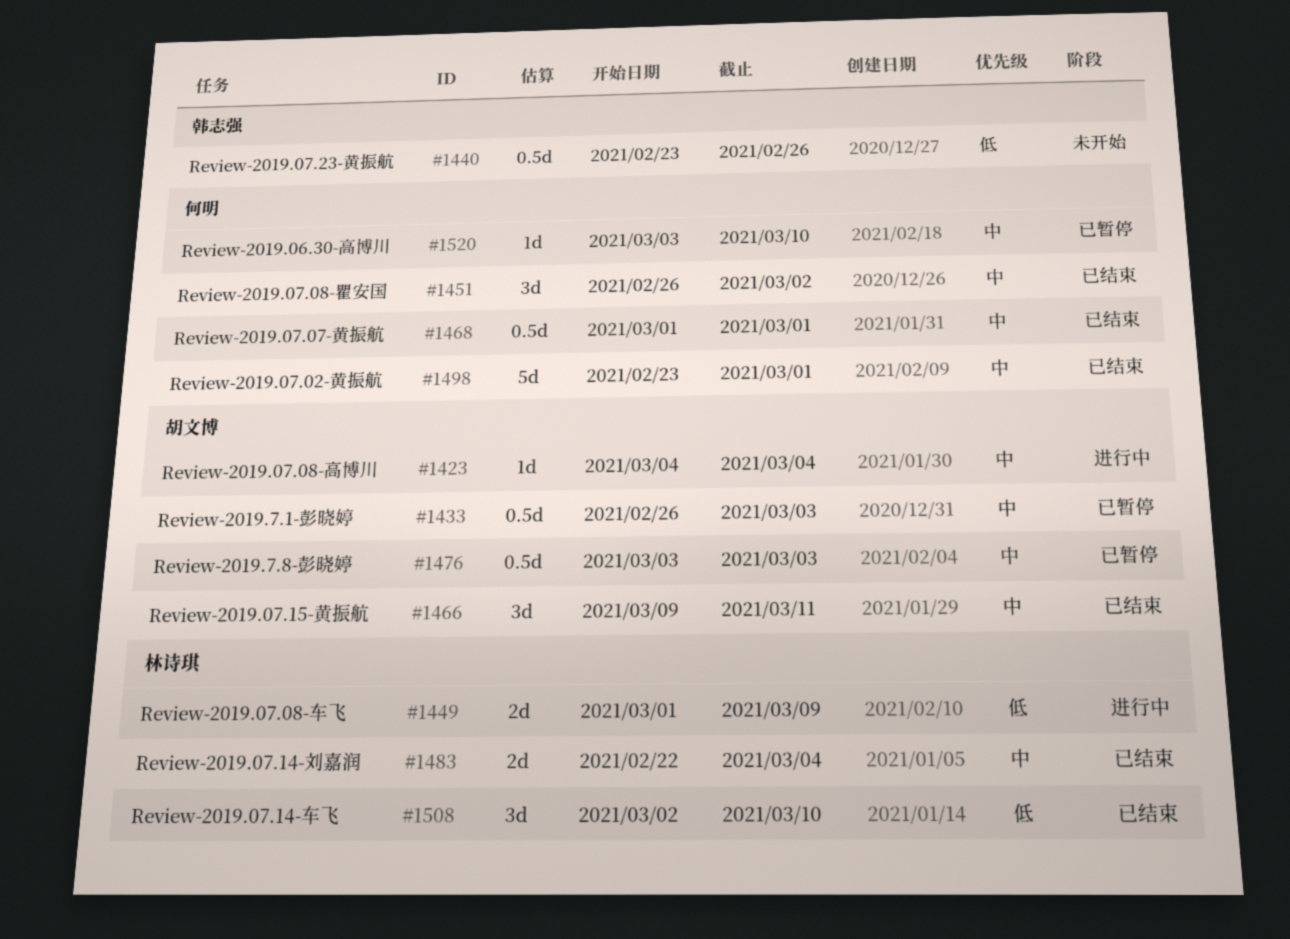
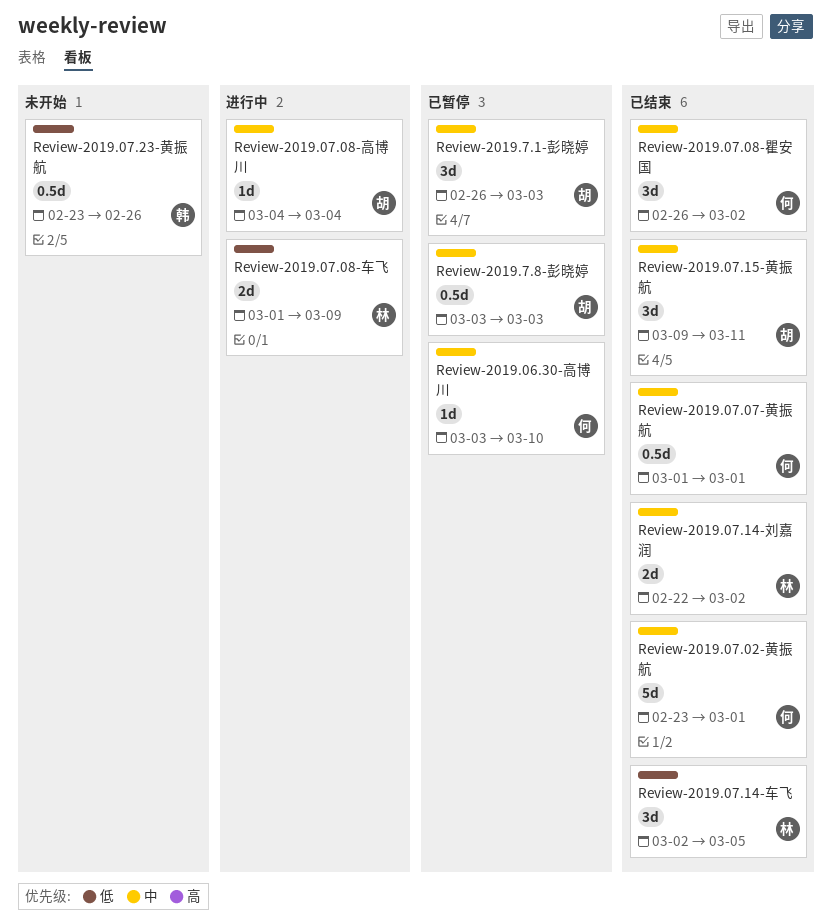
Review-2019.07.14-刘嘉润, due: Mar 4 -> Mar 2
Review-2019.07.14-车飞, due: Mar 10 -> Mar 5
Review-2019.7.1-彭晓婷, estimate: 0.5d -> 3d

